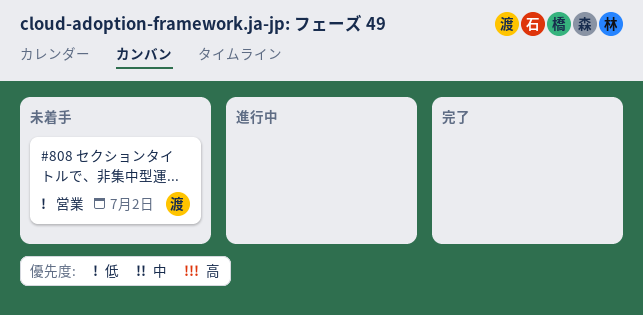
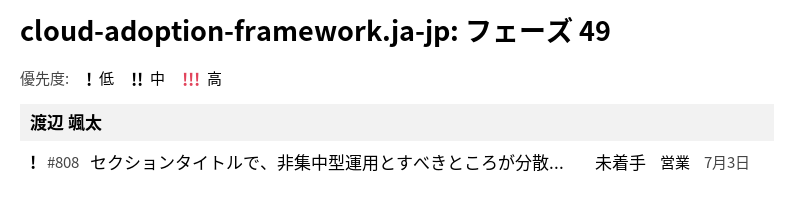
#808, due: Jul 2 -> Jul 3

